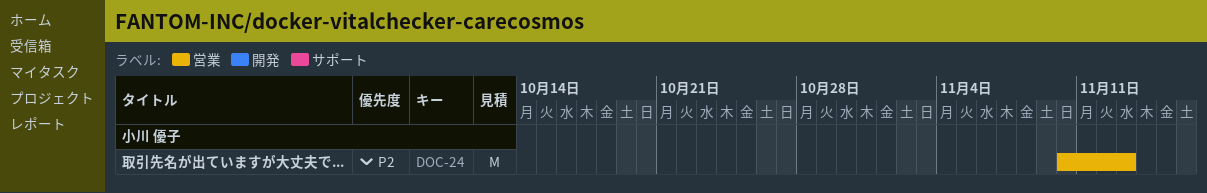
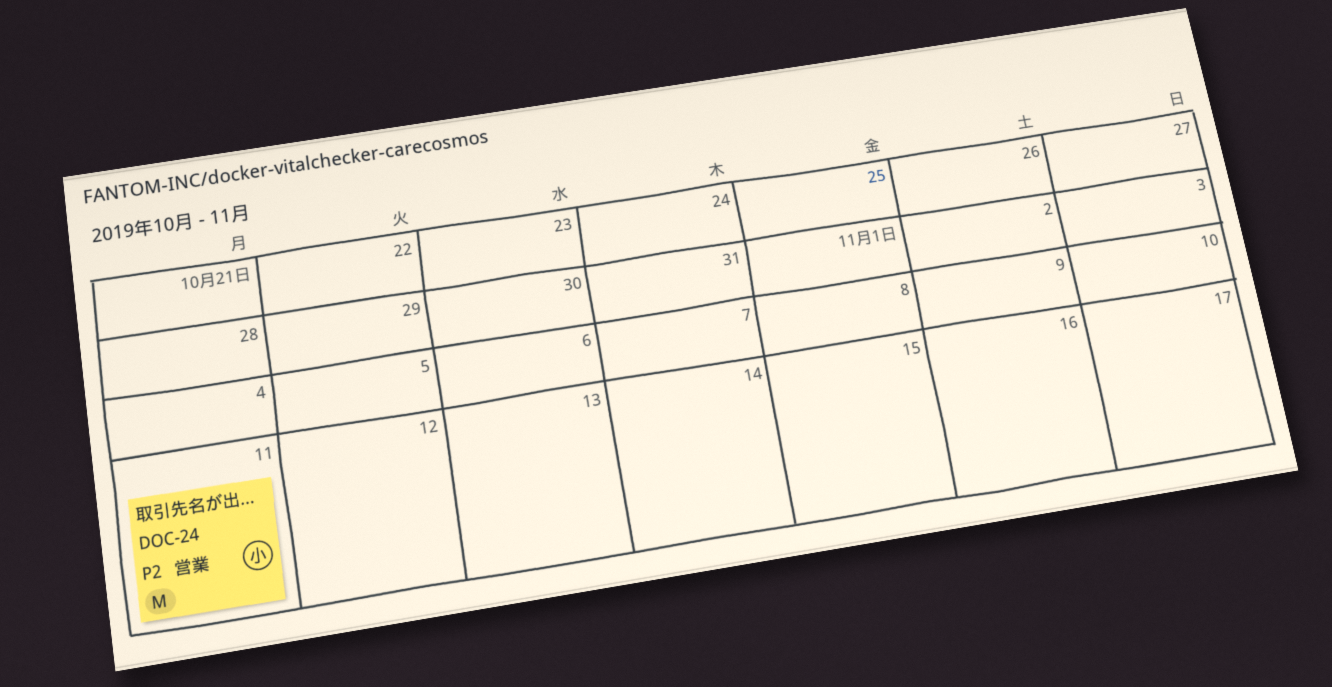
DOC-24, due: Nov 13 -> Nov 11

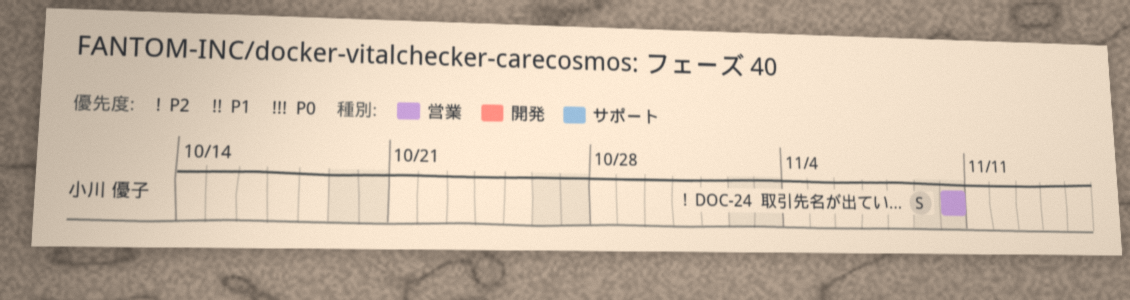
DOC-24, estimate: M -> S
DOC-24, due: Nov 11 -> Nov 10

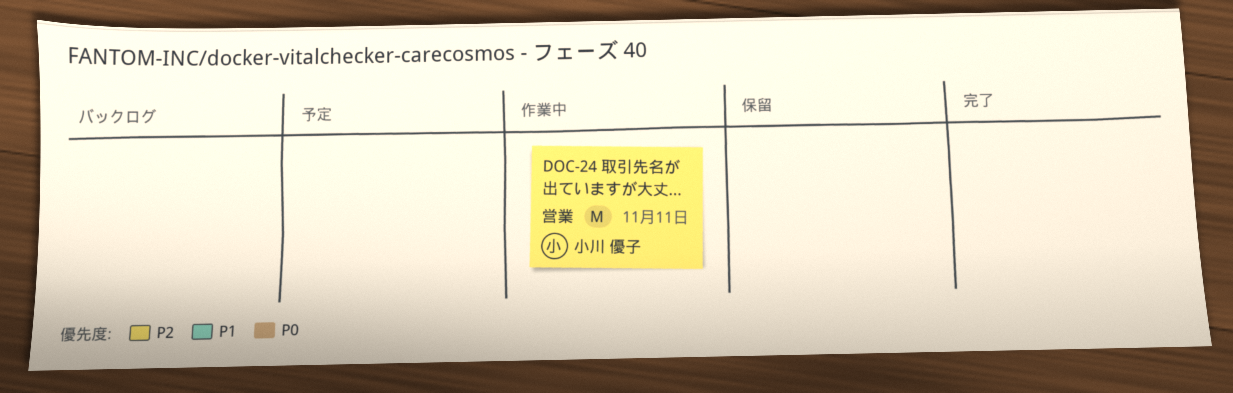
DOC-24, estimate: S -> M
DOC-24, due: Nov 10 -> Nov 11

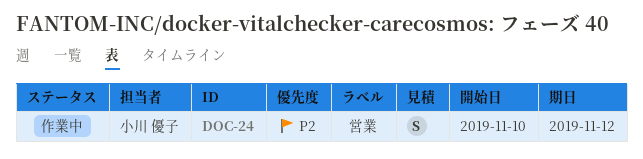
DOC-24, estimate: M -> S
DOC-24, due: Nov 11 -> Nov 12

